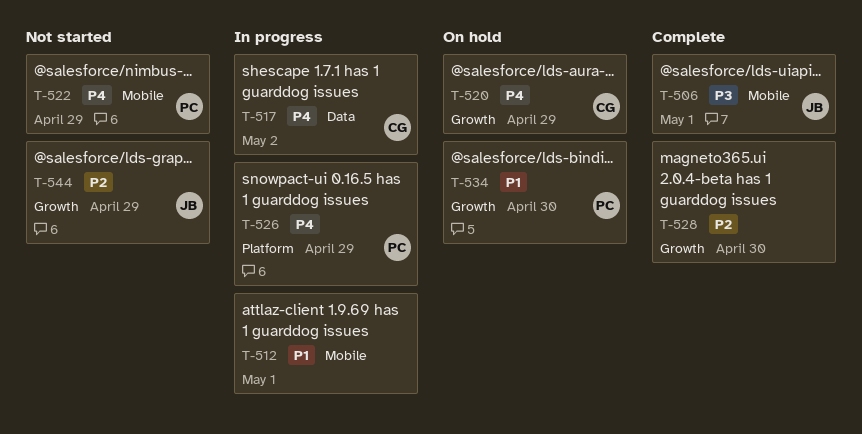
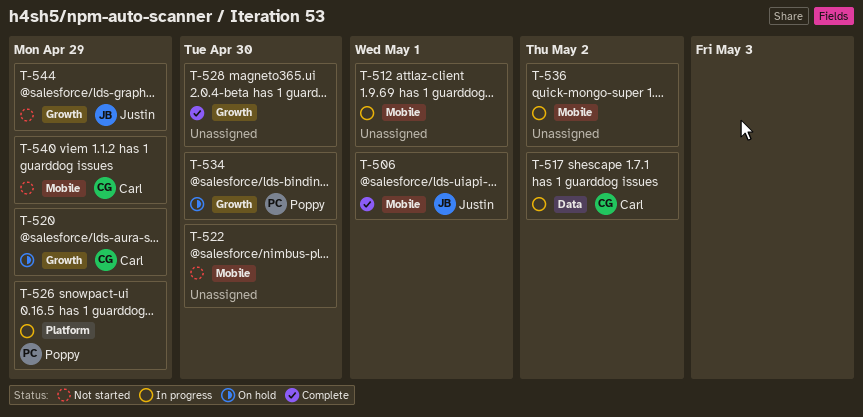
T-522, owner: Poppy -> none
T-522, due: Apr 29 -> Apr 30
T-536: none -> present
T-540: none -> present

